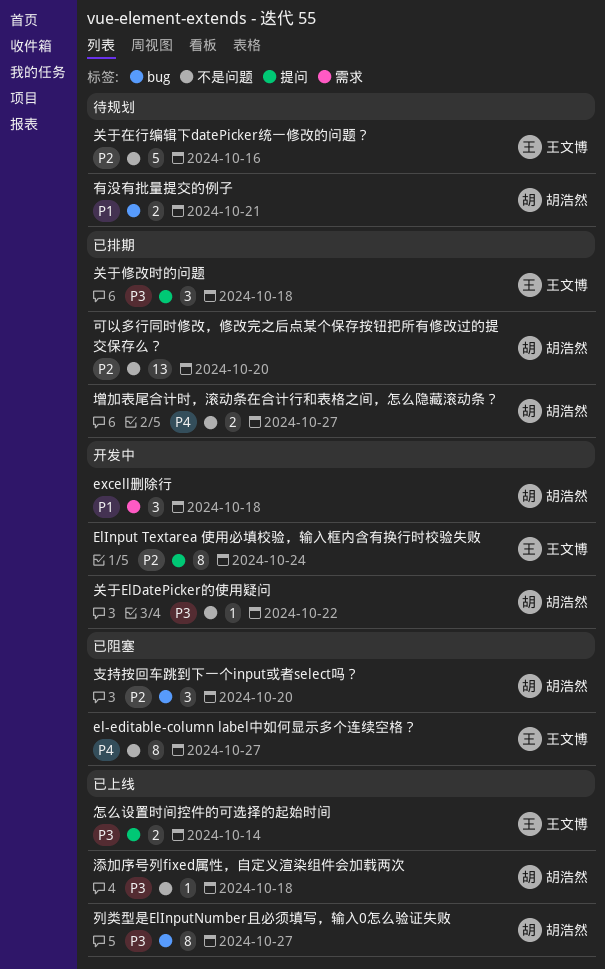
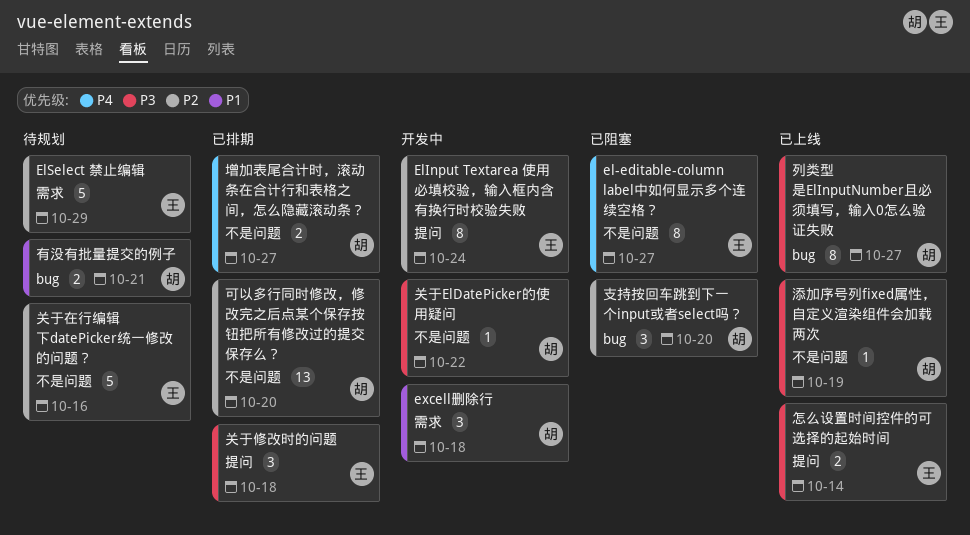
ElSelect 禁止编辑: none -> present
添加序号列fixed属性，自定义渲染组件会加载两次, due: Oct 18 -> Oct 19

